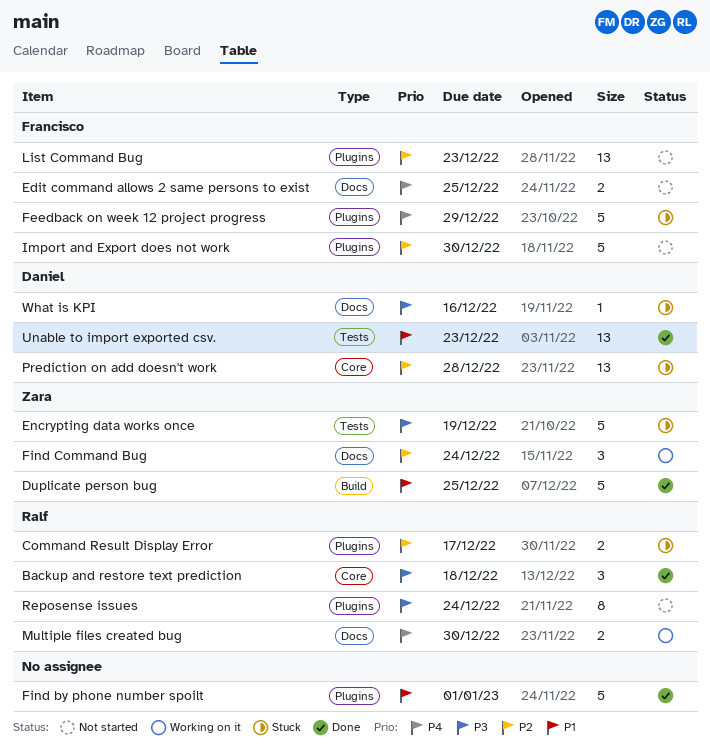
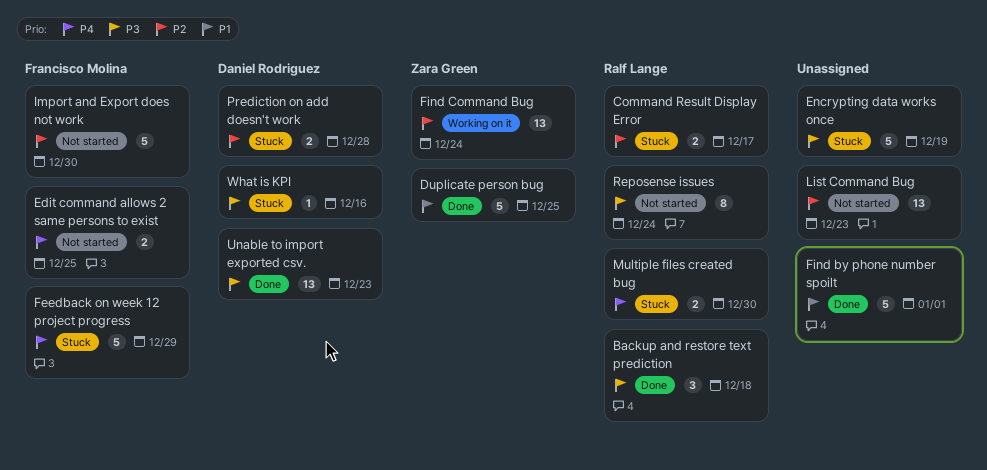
Encrypting data works once, owner: Zara Green -> none
Find Command Bug, estimate: 3 -> 13
List Command Bug, owner: Francisco Molina -> none
Multiple files created bug, status: Working on it -> Stuck
Prediction on add doesn't work, estimate: 13 -> 2
Unable to import exported csv., priority: P1 -> P3

